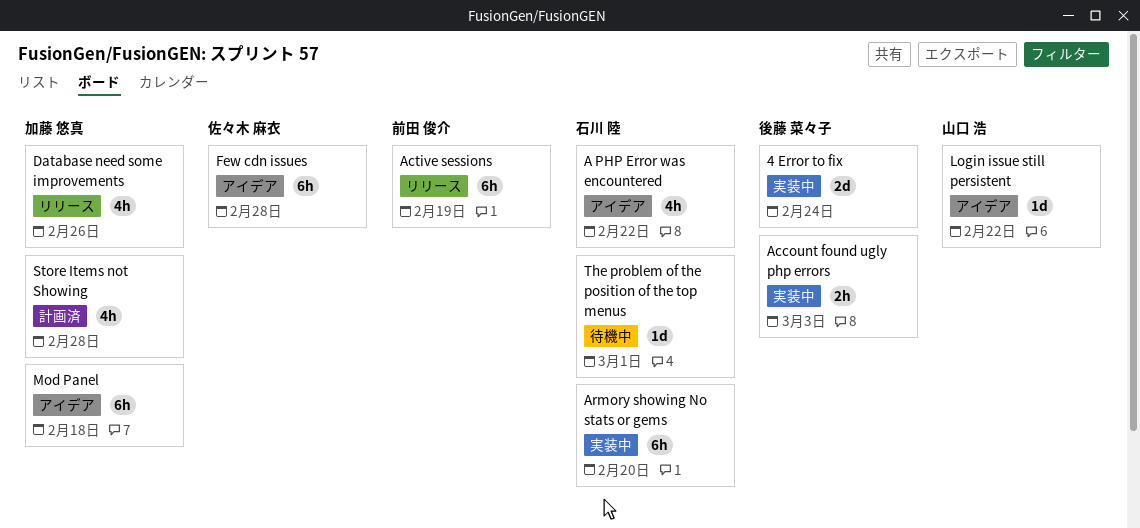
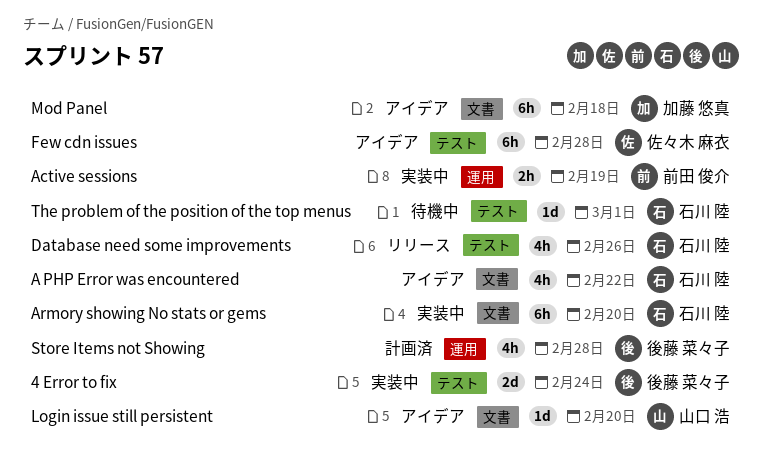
Account found ugly php errors: present -> none
Active sessions, status: リリース -> 実装中
Active sessions, estimate: 6h -> 2h
Database need some improvements, owner: 加藤 悠真 -> 石川 陸
Login issue still persistent, due: Feb 22 -> Feb 20
Store Items not Showing, owner: 加藤 悠真 -> 後藤 菜々子

